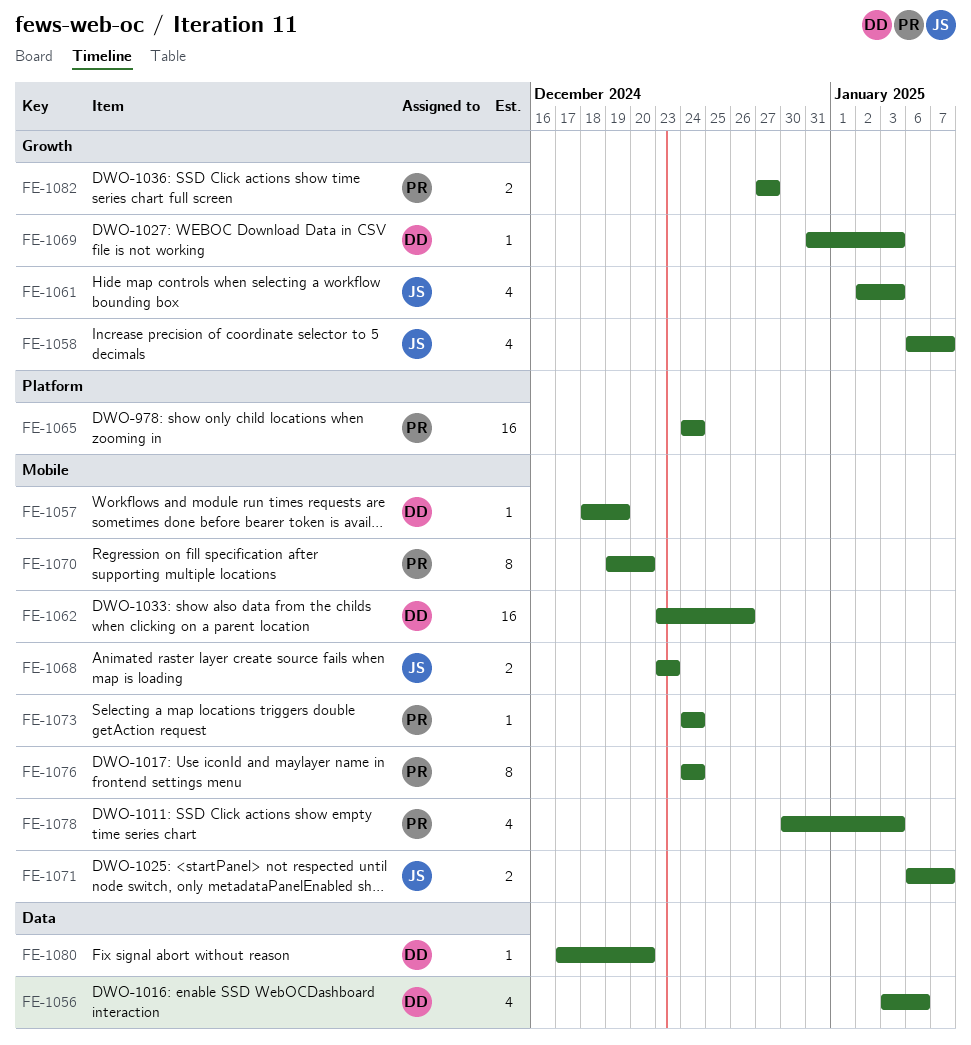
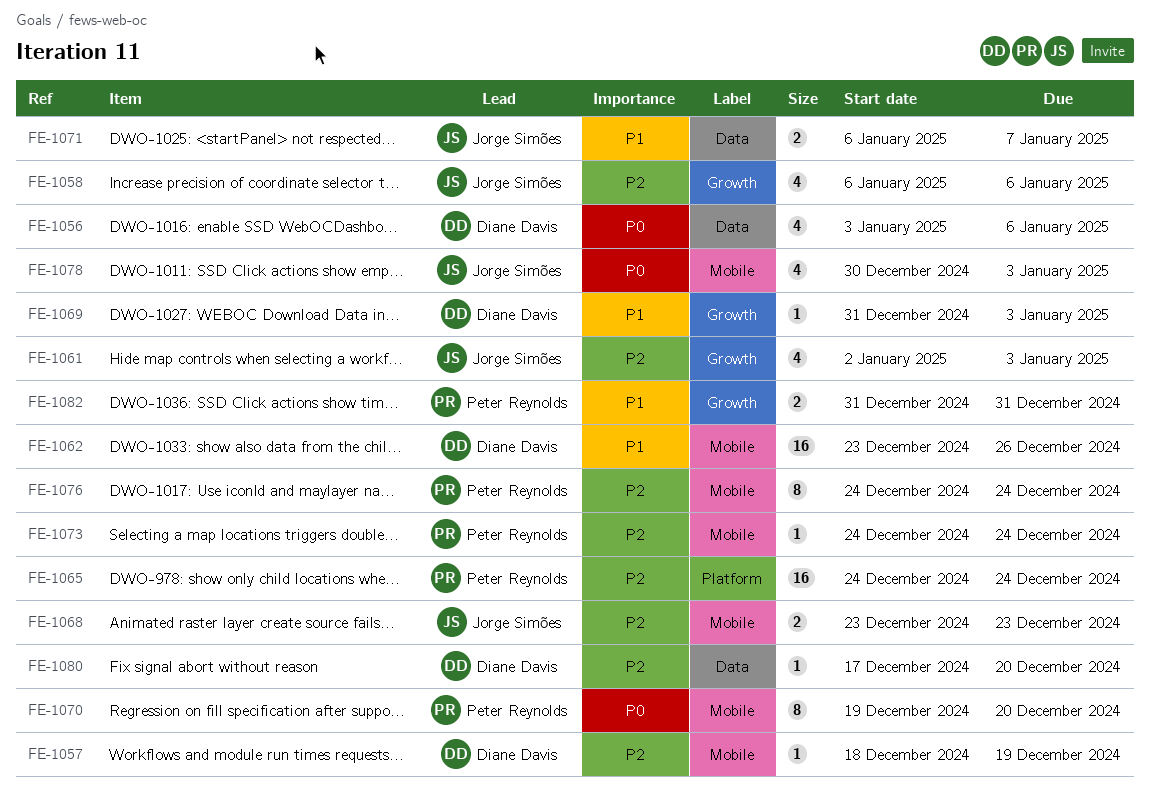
FE-1058, due: Jan 7 -> Jan 6
FE-1071, label: Mobile -> Data
FE-1078, owner: Peter Reynolds -> Jorge Simões
FE-1082, start: Dec 27 -> Dec 31
FE-1082, due: Dec 27 -> Dec 31

